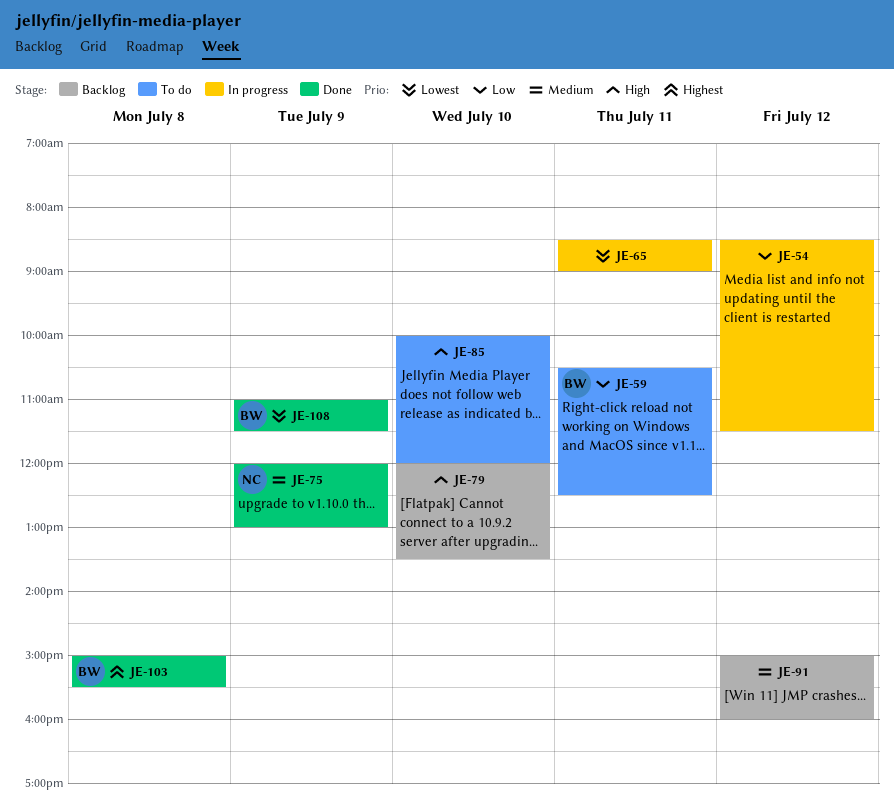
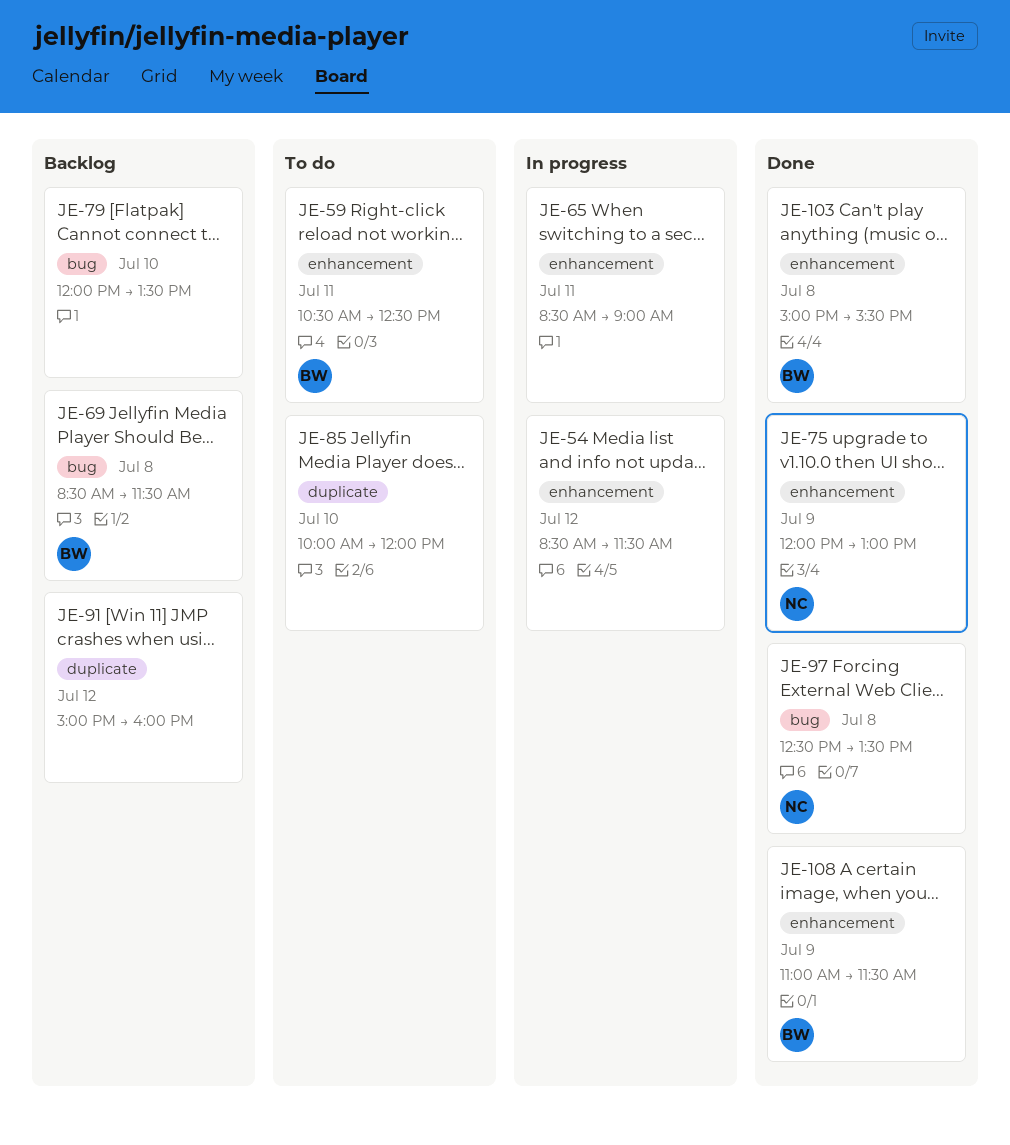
JE-69: none -> present
JE-97: none -> present

